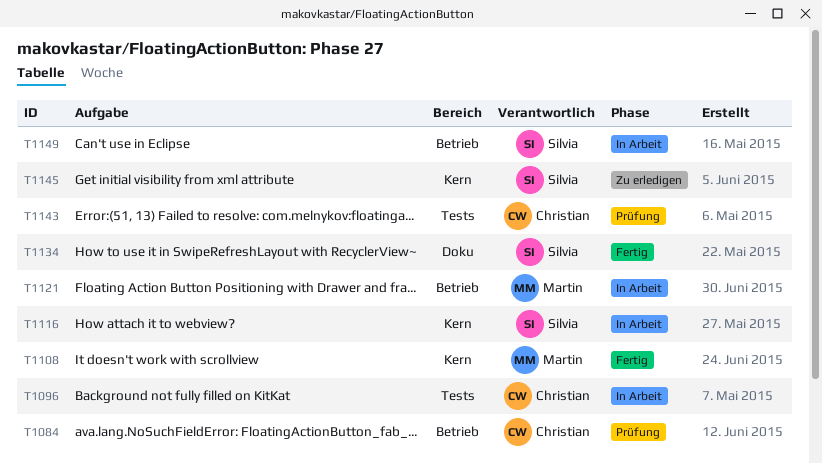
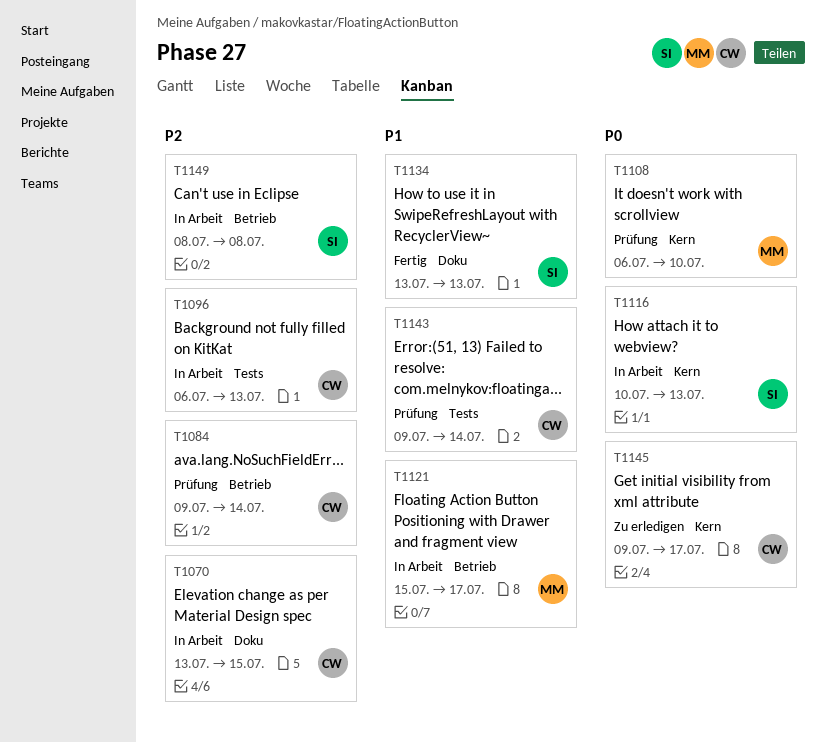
T1070: none -> present
T1108, status: Fertig -> Prüfung
T1145, owner: Silvia -> Christian

